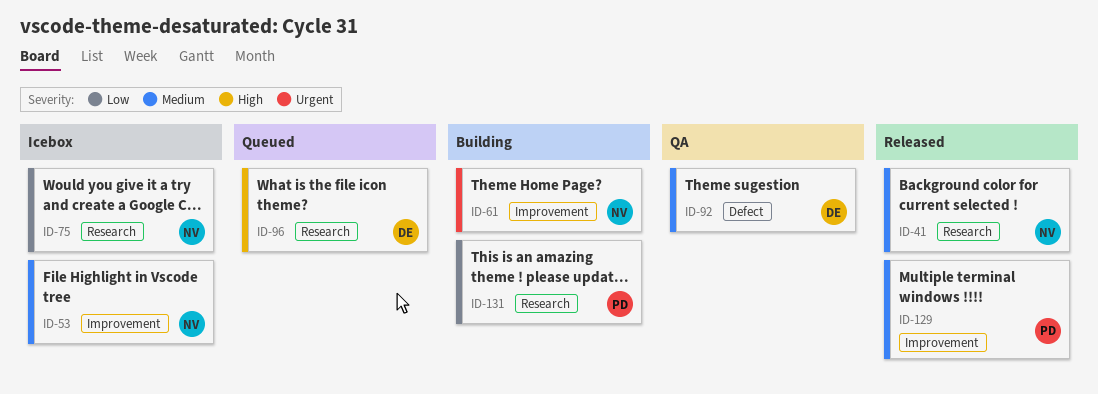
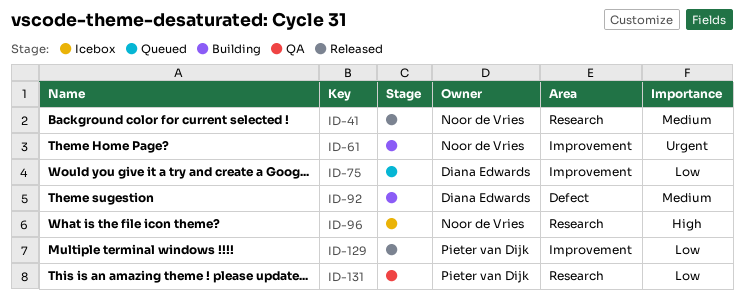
ID-53: present -> none
ID-75, status: Icebox -> Queued
ID-75, owner: Noor de Vries -> Diana Edwards
ID-75, label: Research -> Improvement
ID-92, status: QA -> Building
ID-96, status: Queued -> Icebox
ID-96, owner: Diana Edwards -> Noor de Vries
ID-129, priority: Medium -> Low
ID-131, status: Building -> QA

